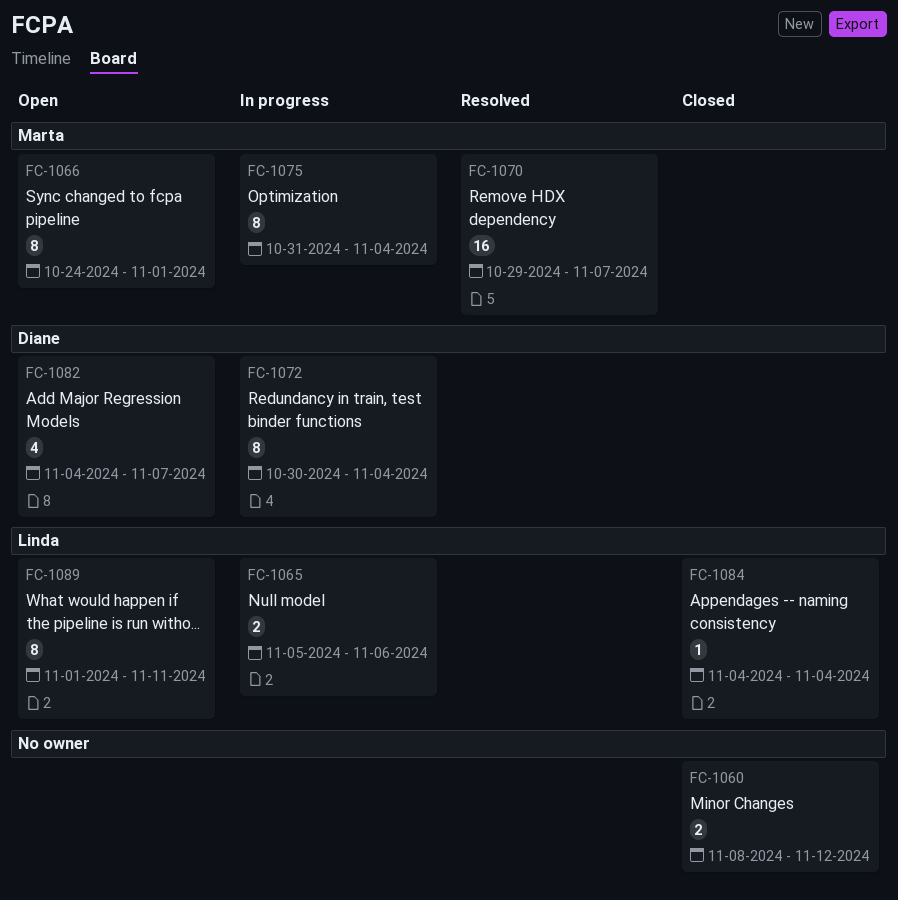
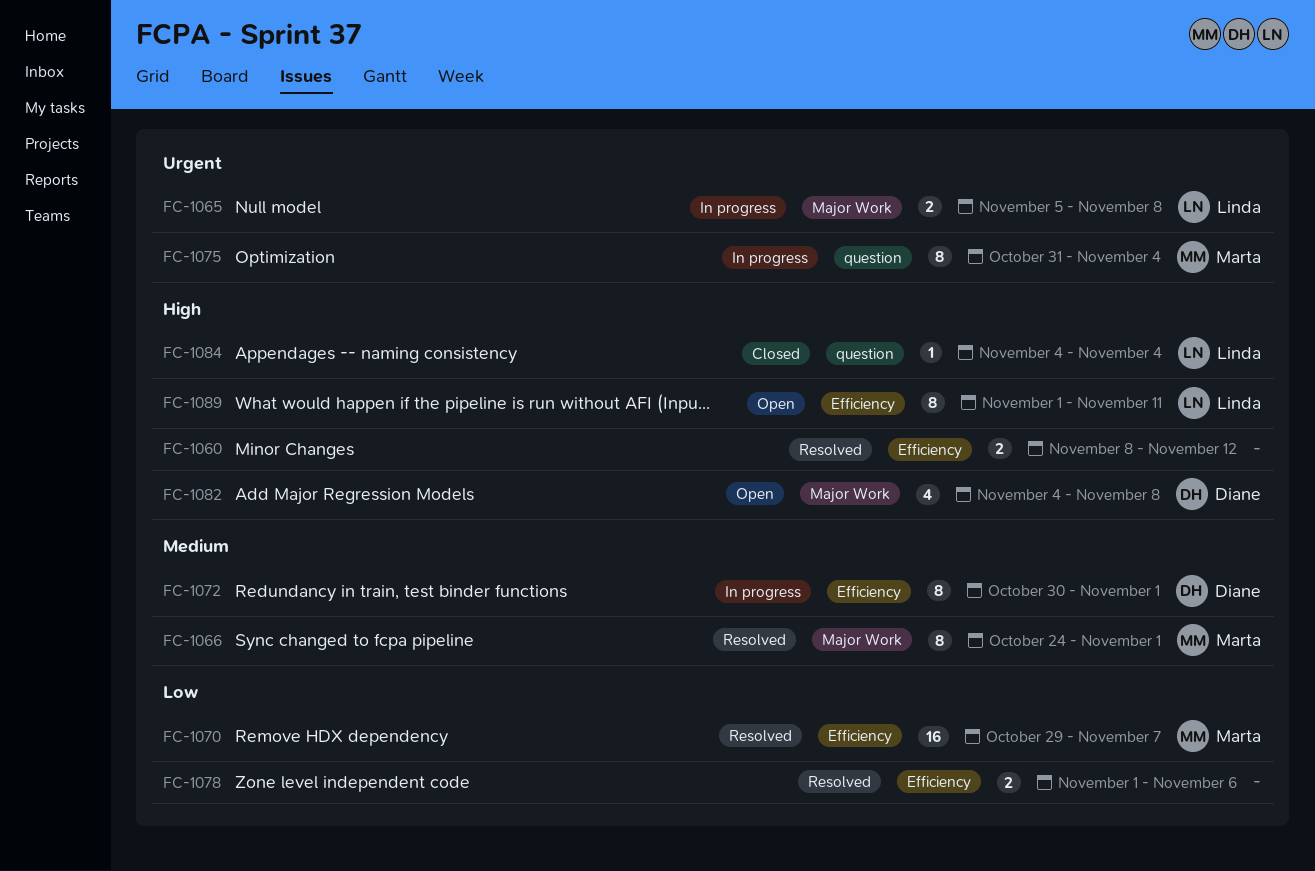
FC-1060, status: Closed -> Resolved
FC-1065, due: Nov 6 -> Nov 8
FC-1066, status: Open -> Resolved
FC-1072, due: Nov 4 -> Nov 1
FC-1078: none -> present
FC-1082, due: Nov 7 -> Nov 8

